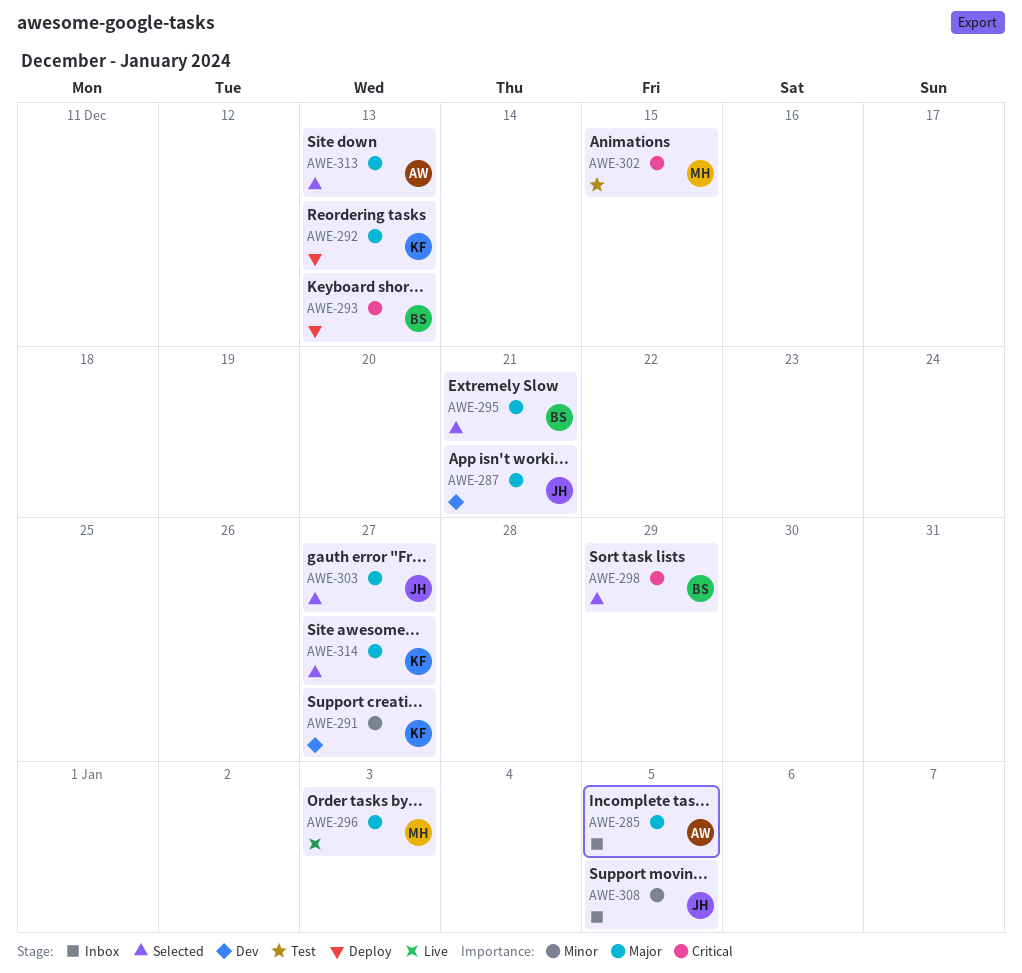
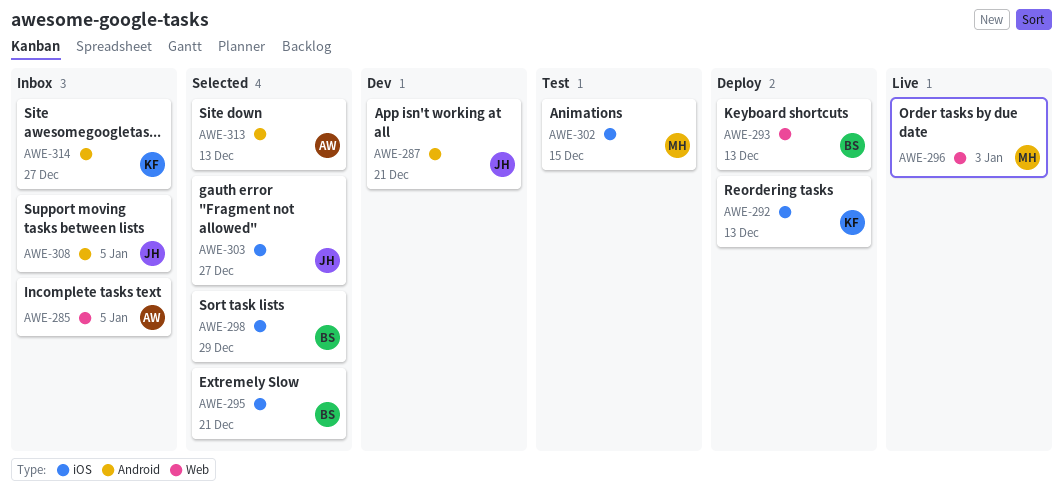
AWE-291: present -> none
AWE-314, status: Selected -> Inbox

